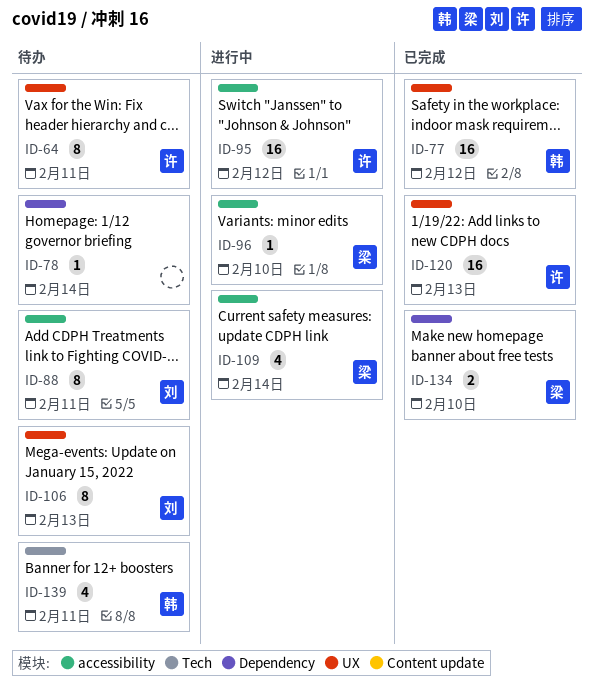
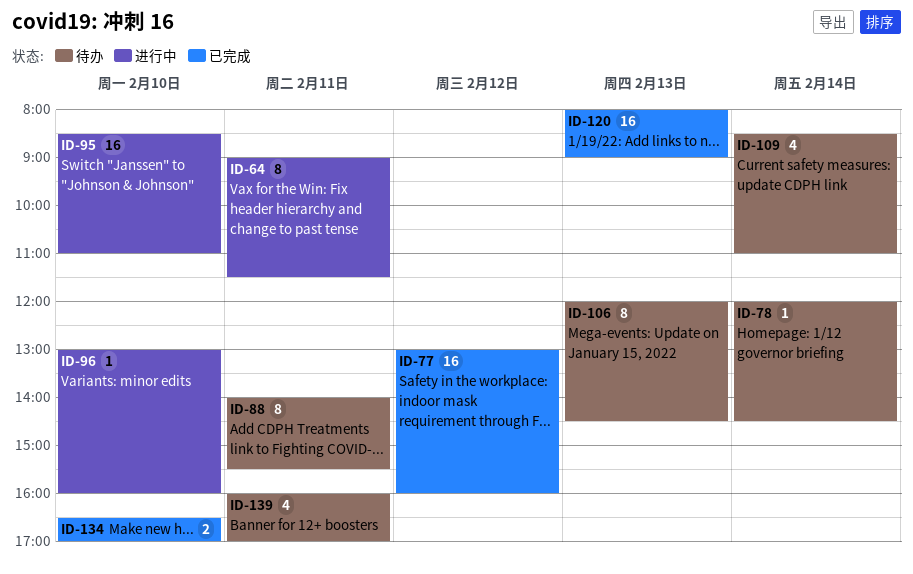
ID-64, status: 待办 -> 进行中
ID-95, day: Feb 12 -> Feb 10
ID-109, status: 进行中 -> 待办

